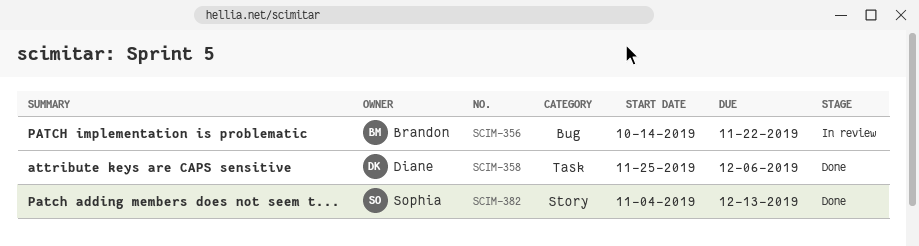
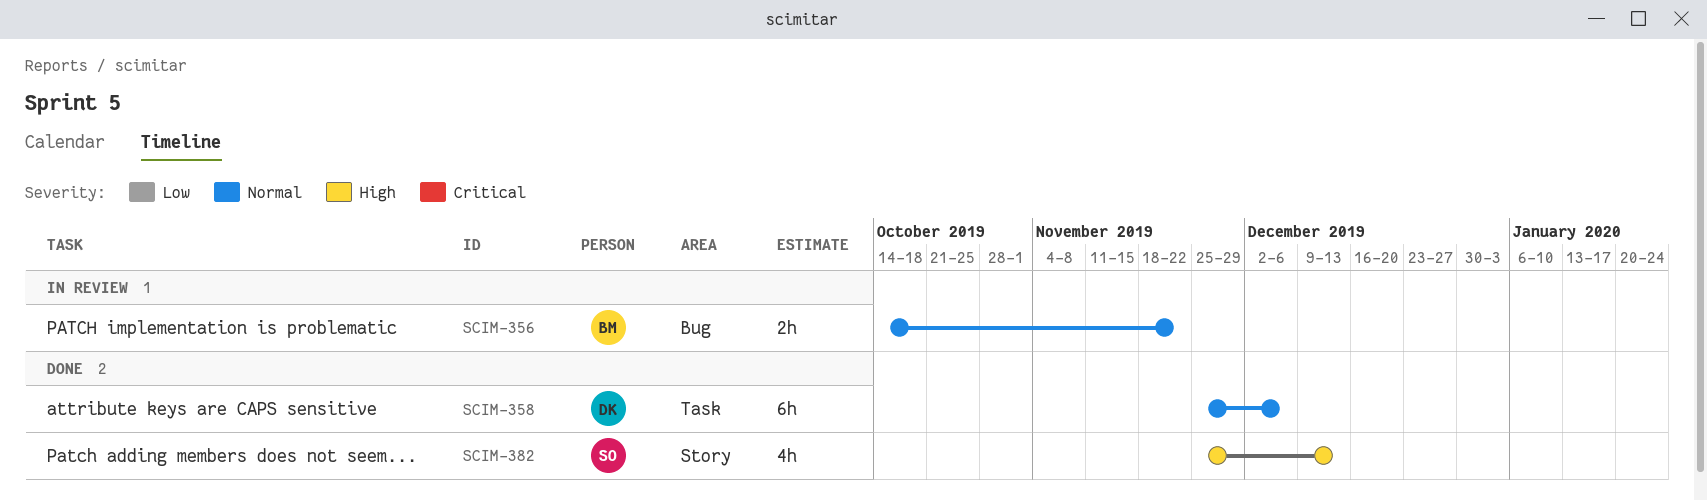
SCIM-382, start: Nov 4 -> Nov 25

